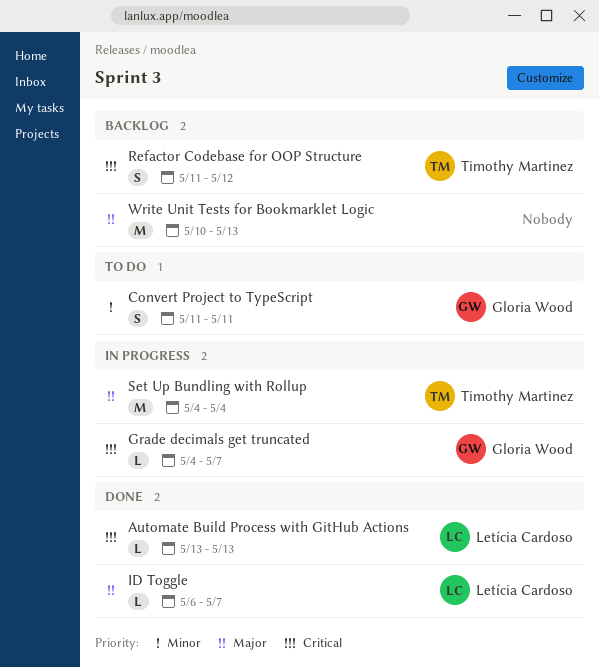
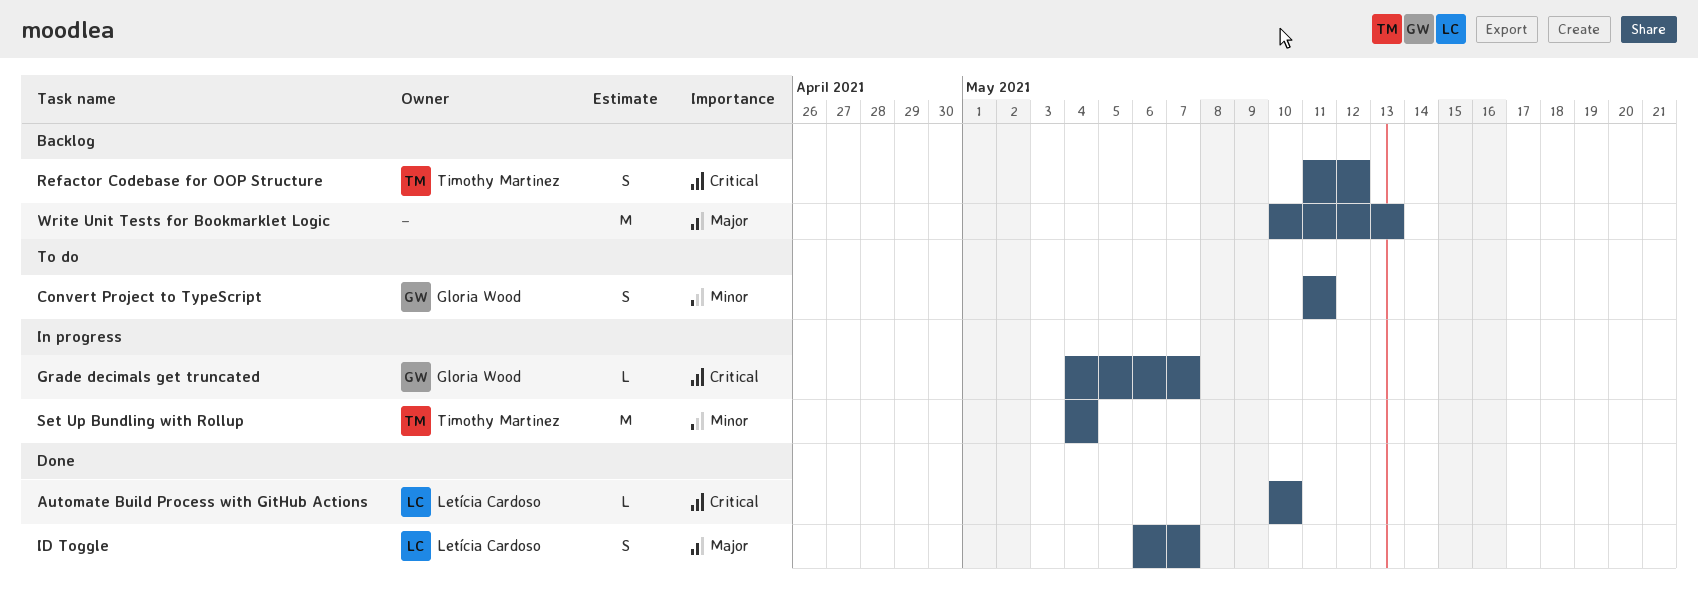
Automate Build Process with GitHub Actions, start: May 13 -> May 10
Automate Build Process with GitHub Actions, due: May 13 -> May 10
ID Toggle, estimate: L -> S
Set Up Bundling with Rollup, priority: Major -> Minor

